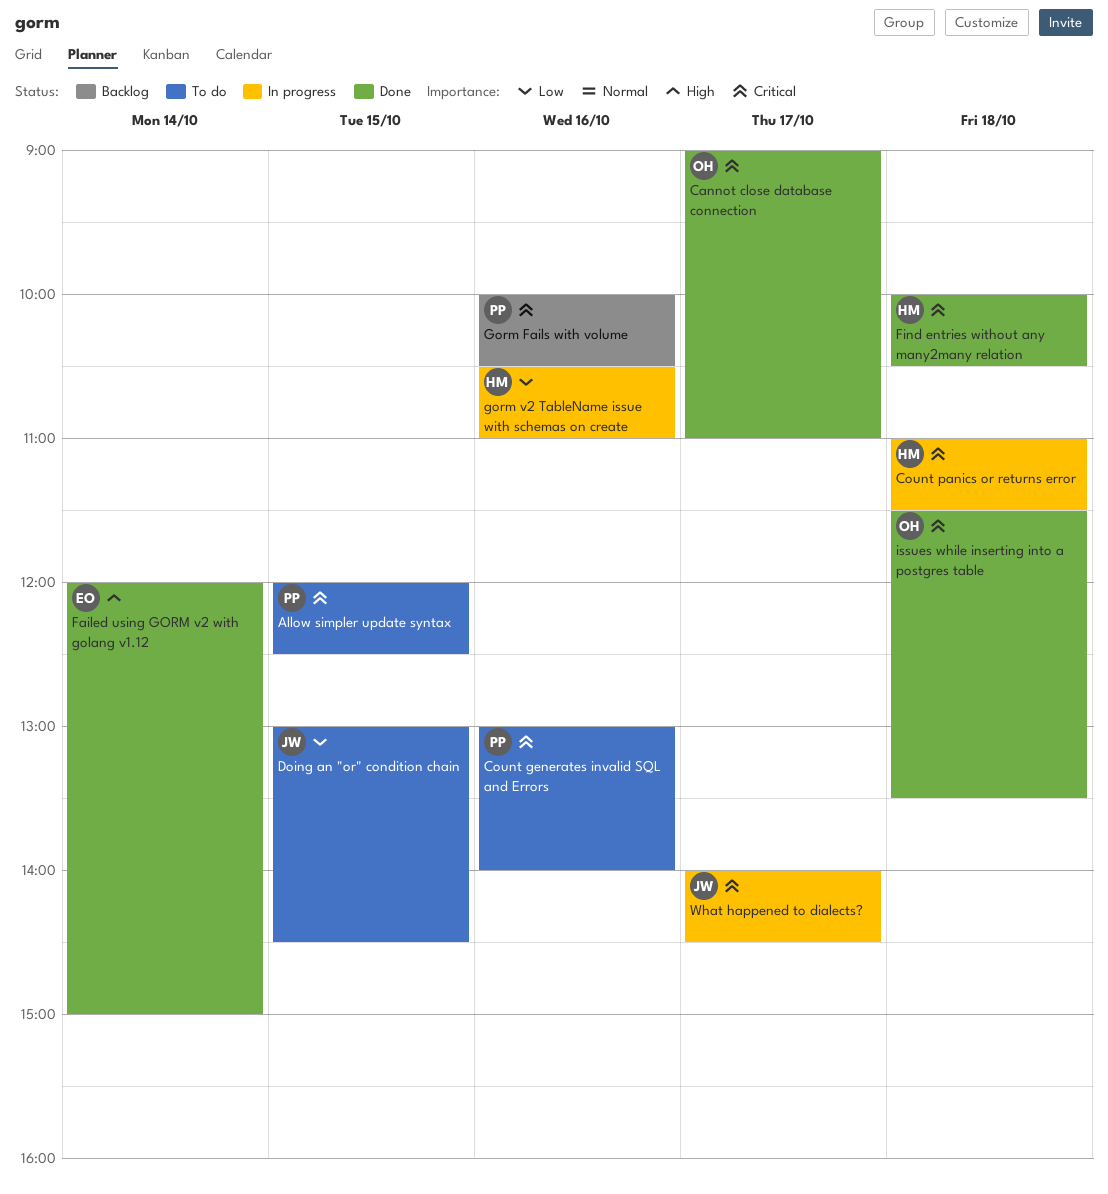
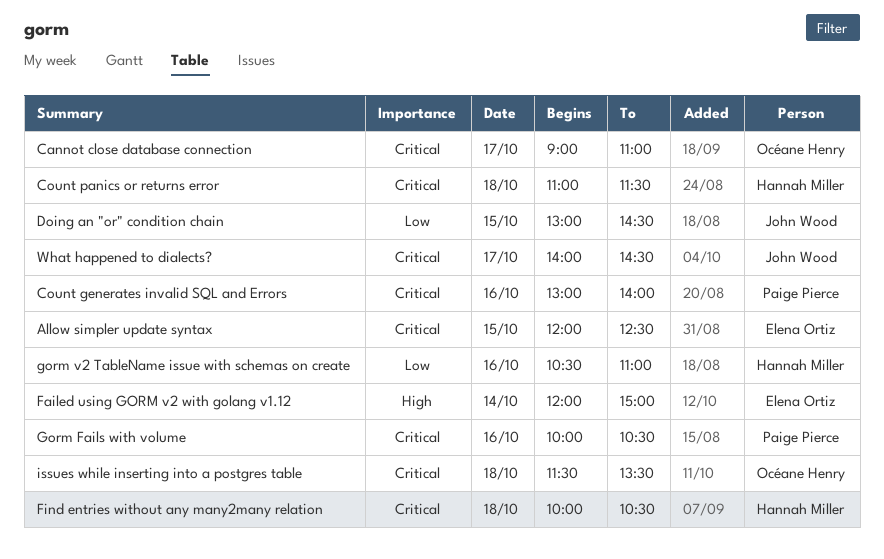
Allow simpler update syntax, owner: Paige Pierce -> Elena Ortiz

